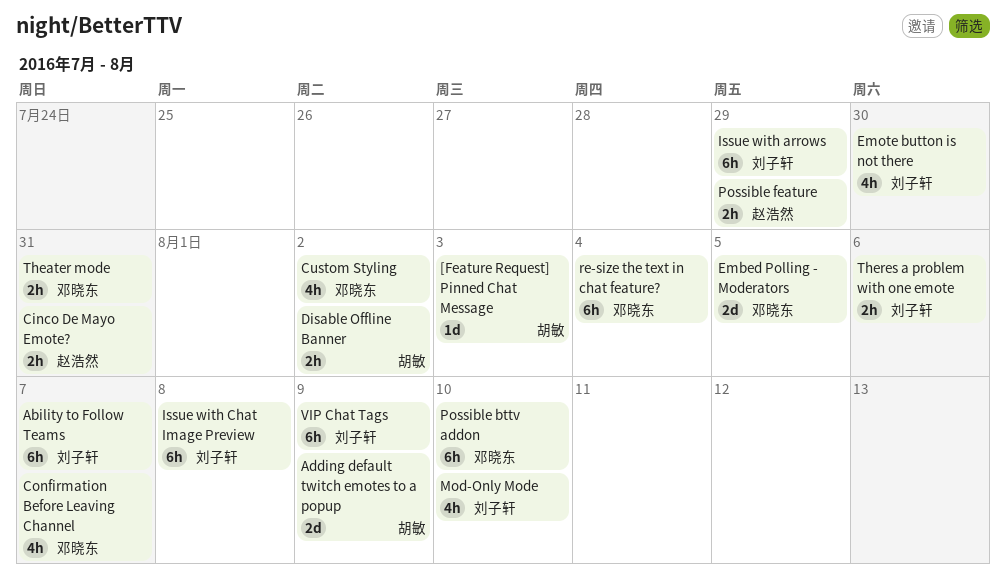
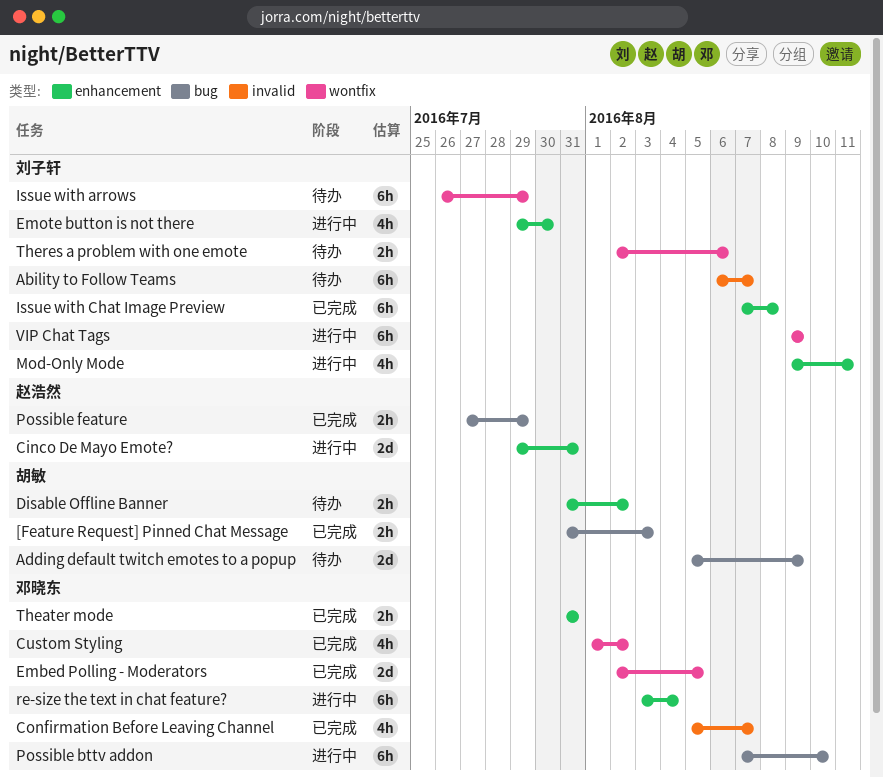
[Feature Request] Pinned Chat Message, estimate: 1d -> 2h
Cinco De Mayo Emote?, estimate: 2h -> 2d
Mod-Only Mode, due: Aug 10 -> Aug 11

